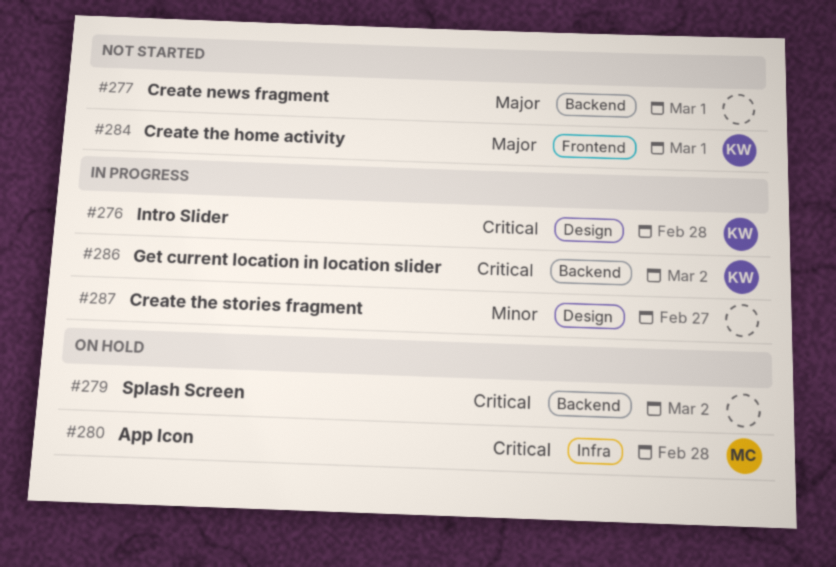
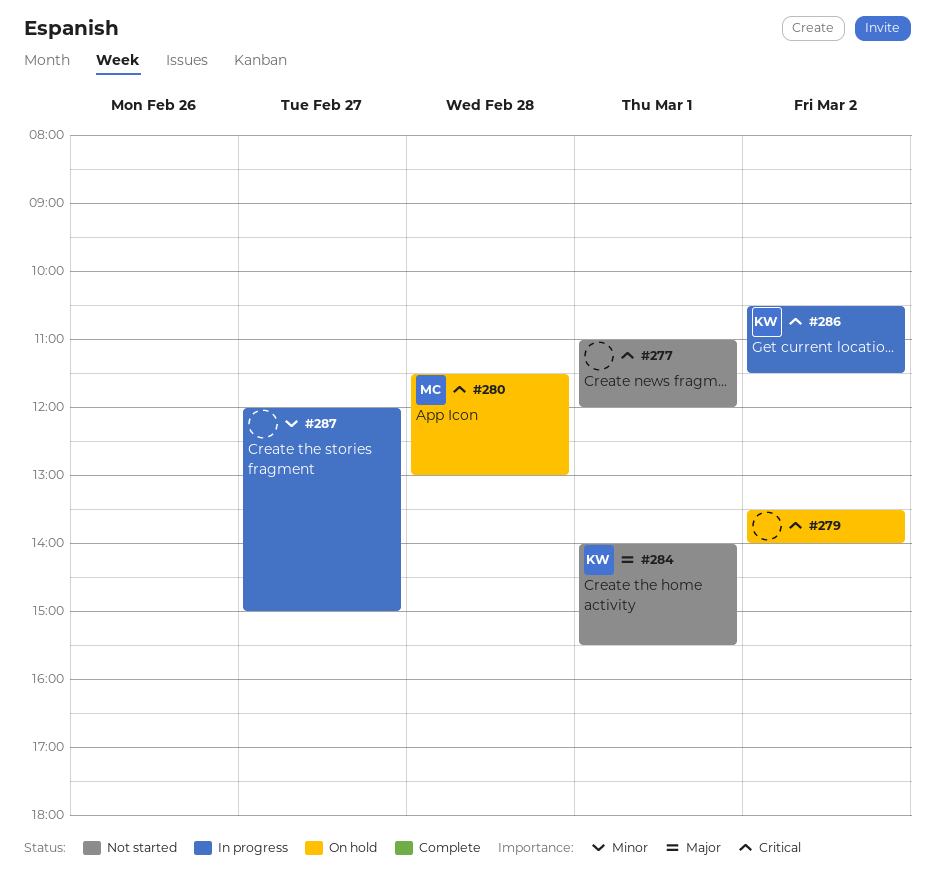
#276: present -> none
#277, priority: Major -> Critical

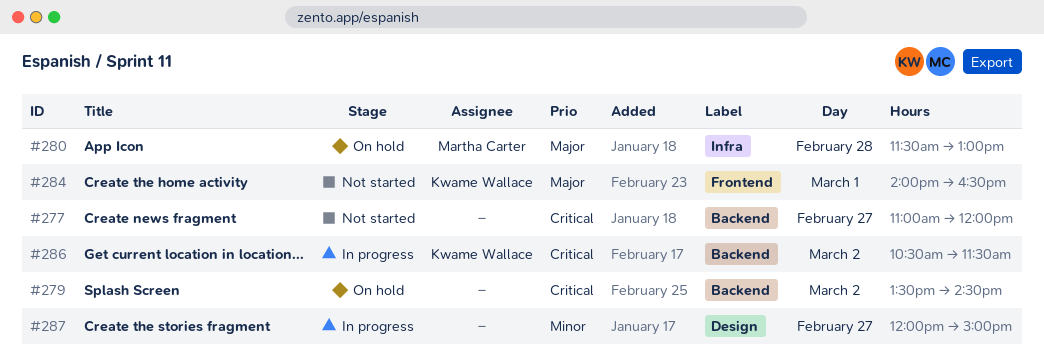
#277, day: Mar 1 -> Feb 27
#279, ends: 14:00 -> 14:30
#280, priority: Critical -> Major
#284, ends: 15:30 -> 16:30

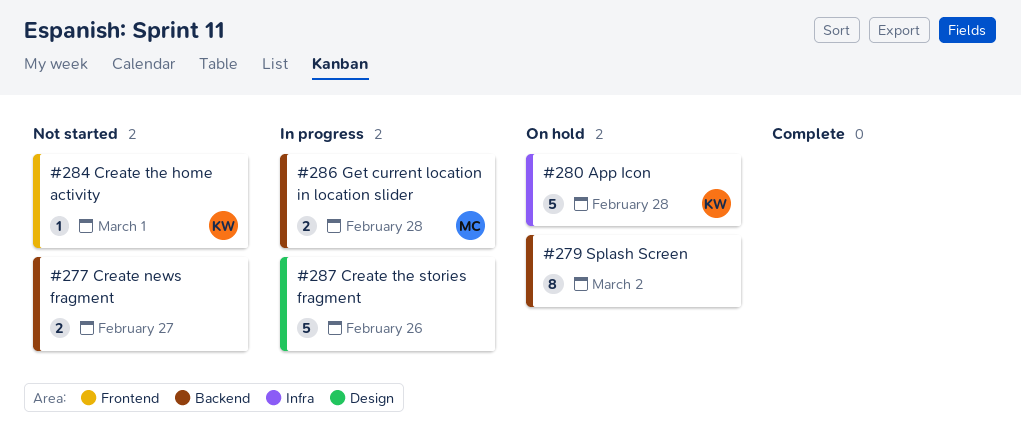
#280, owner: Martha Carter -> Kwame Wallace
#286, owner: Kwame Wallace -> Martha Carter
#286, day: Mar 2 -> Feb 28
#287, day: Feb 27 -> Feb 26

